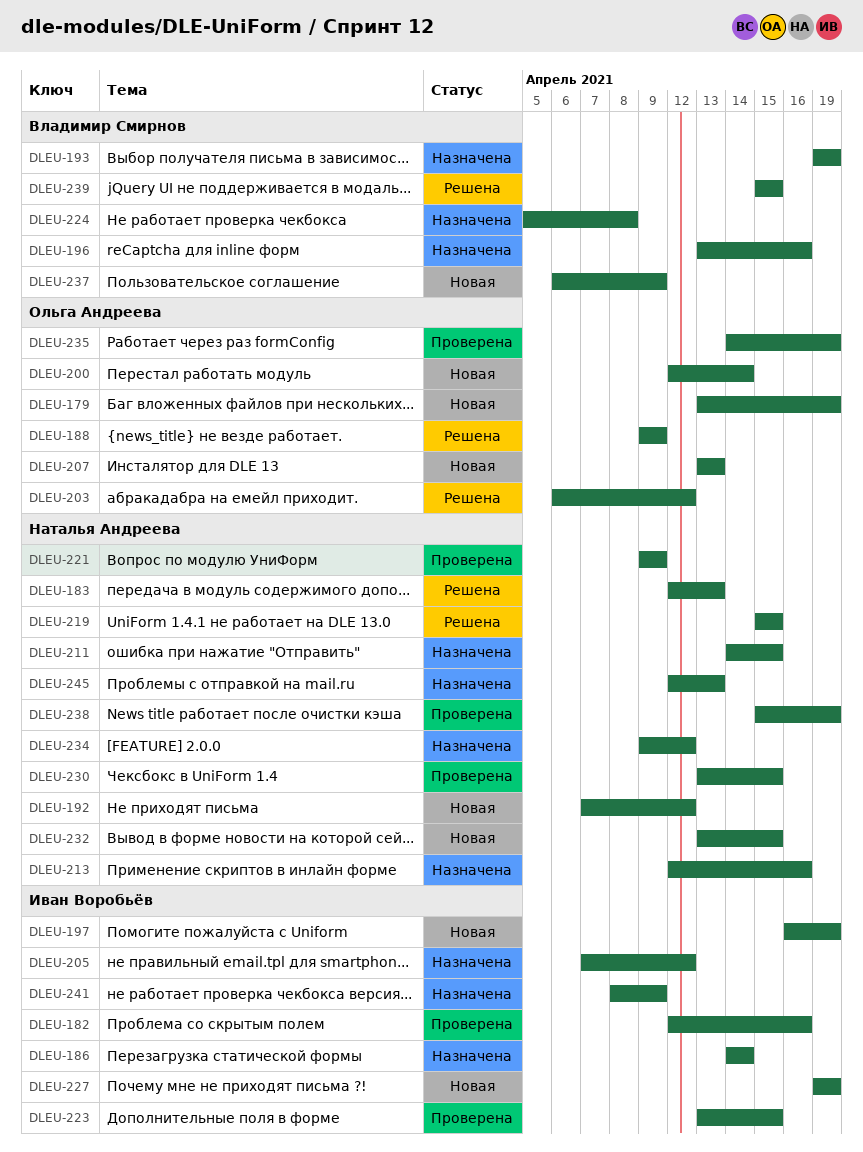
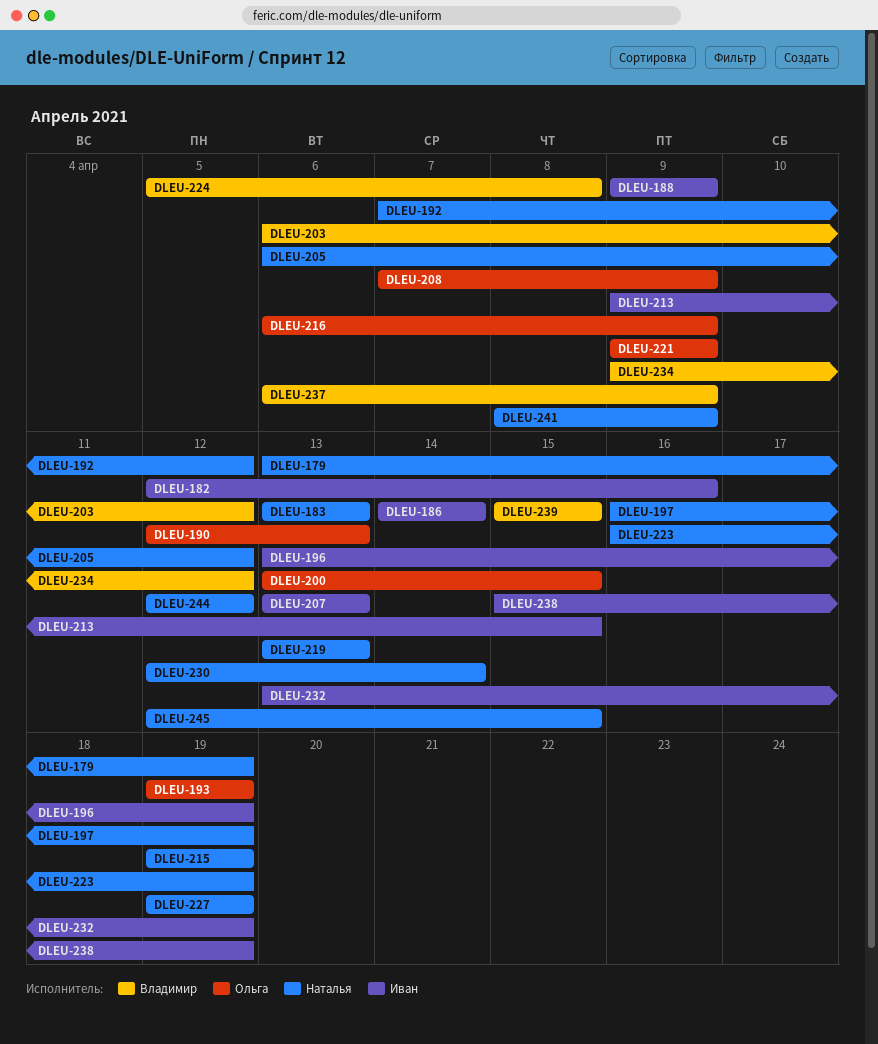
DLEU-179, owner: Ольга Андреева -> Наталья Андреева
DLEU-183, start: Apr 12 -> Apr 13
DLEU-188, owner: Ольга Андреева -> Иван Воробьёв
DLEU-190: none -> present
DLEU-193, owner: Владимир Смирнов -> Ольга Андреева
DLEU-196, owner: Владимир Смирнов -> Иван Воробьёв
DLEU-196, due: Apr 16 -> Apr 19
DLEU-197, owner: Иван Воробьёв -> Наталья Андреева
DLEU-200, start: Apr 12 -> Apr 13
DLEU-200, due: Apr 14 -> Apr 15
DLEU-203, owner: Ольга Андреева -> Владимир Смирнов
DLEU-205, owner: Иван Воробьёв -> Наталья Андреева
DLEU-205, start: Apr 7 -> Apr 6
DLEU-207, owner: Ольга Андреева -> Иван Воробьёв
DLEU-208: none -> present
DLEU-211: present -> none
DLEU-213, owner: Наталья Андреева -> Иван Воробьёв
DLEU-213, start: Apr 12 -> Apr 9
DLEU-213, due: Apr 16 -> Apr 15
DLEU-215: none -> present
DLEU-216: none -> present
DLEU-219, start: Apr 15 -> Apr 13
DLEU-219, due: Apr 15 -> Apr 13
DLEU-221, owner: Наталья Андреева -> Ольга Андреева
DLEU-223, owner: Иван Воробьёв -> Наталья Андреева
DLEU-223, start: Apr 13 -> Apr 16
DLEU-223, due: Apr 15 -> Apr 19
DLEU-227, owner: Иван Воробьёв -> Наталья Андреева
DLEU-230, start: Apr 13 -> Apr 12
DLEU-230, due: Apr 15 -> Apr 14
DLEU-232, owner: Наталья Андреева -> Иван Воробьёв
DLEU-232, due: Apr 15 -> Apr 19
DLEU-234, owner: Наталья Андреева -> Владимир Смирнов
DLEU-235: present -> none
DLEU-238, owner: Наталья Андреева -> Иван Воробьёв
DLEU-241, owner: Иван Воробьёв -> Наталья Андреева
DLEU-244: none -> present
DLEU-245, due: Apr 13 -> Apr 15

